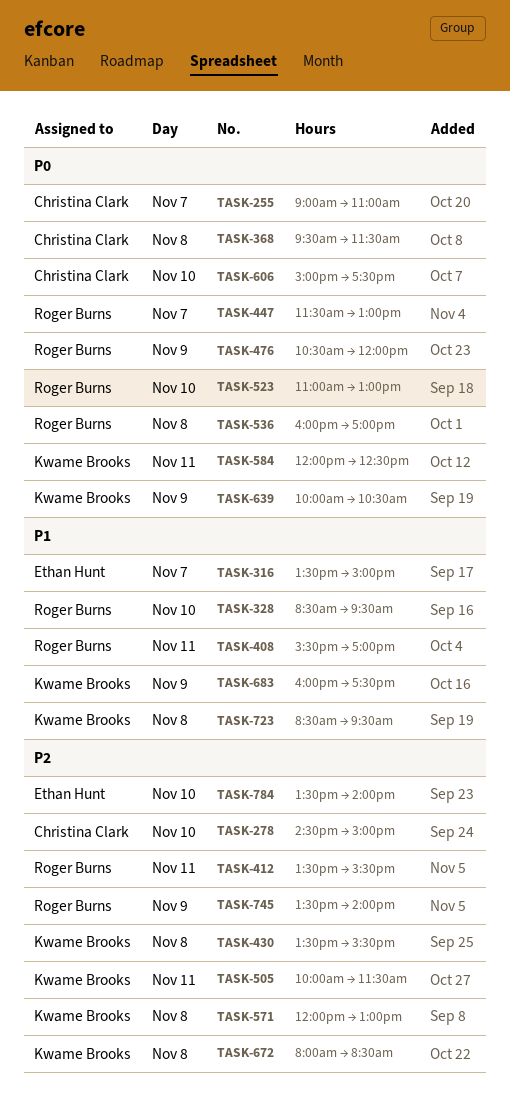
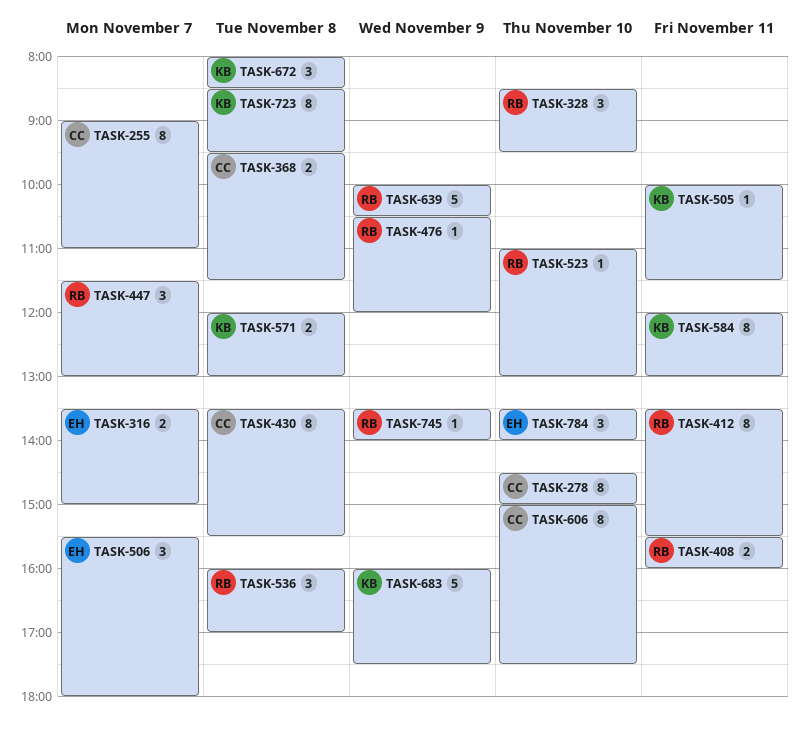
TASK-408, ends: 17:00 -> 16:00
TASK-430, owner: Kwame Brooks -> Christina Clark
TASK-506: none -> present
TASK-584, ends: 12:30 -> 13:00
TASK-639, owner: Kwame Brooks -> Roger Burns

